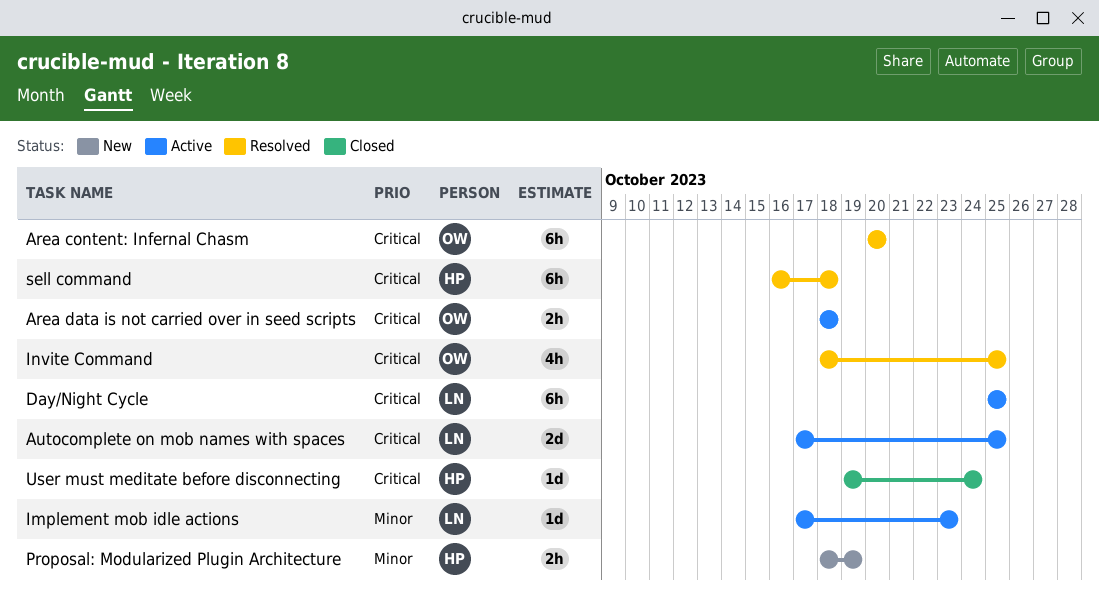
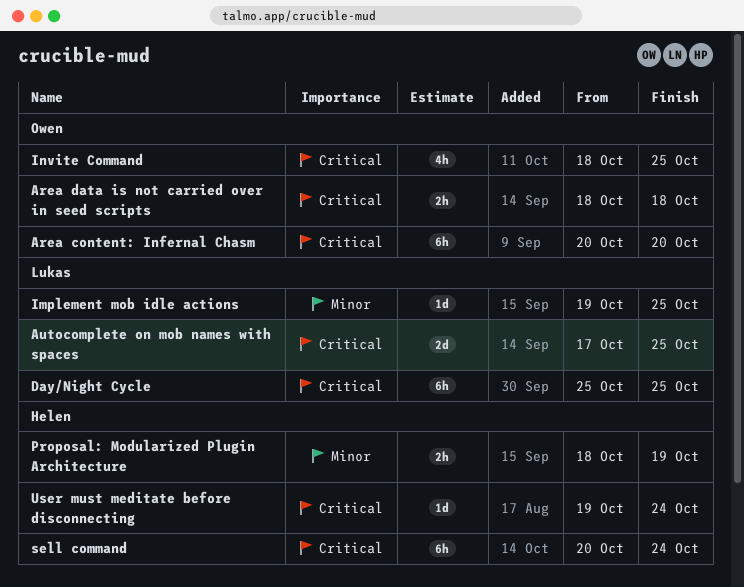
Implement mob idle actions, start: Oct 17 -> Oct 19
Implement mob idle actions, due: Oct 23 -> Oct 25
sell command, start: Oct 16 -> Oct 20
sell command, due: Oct 18 -> Oct 24

